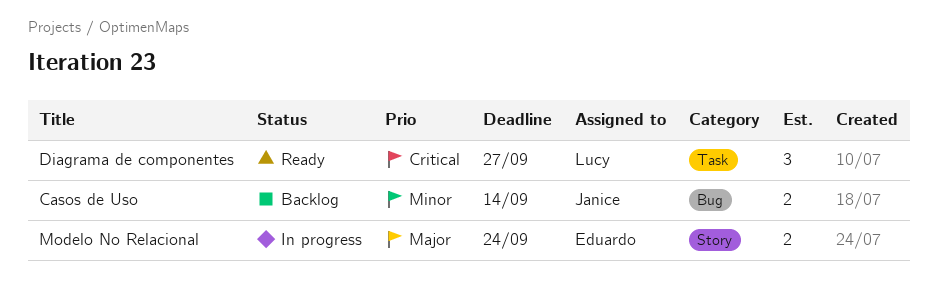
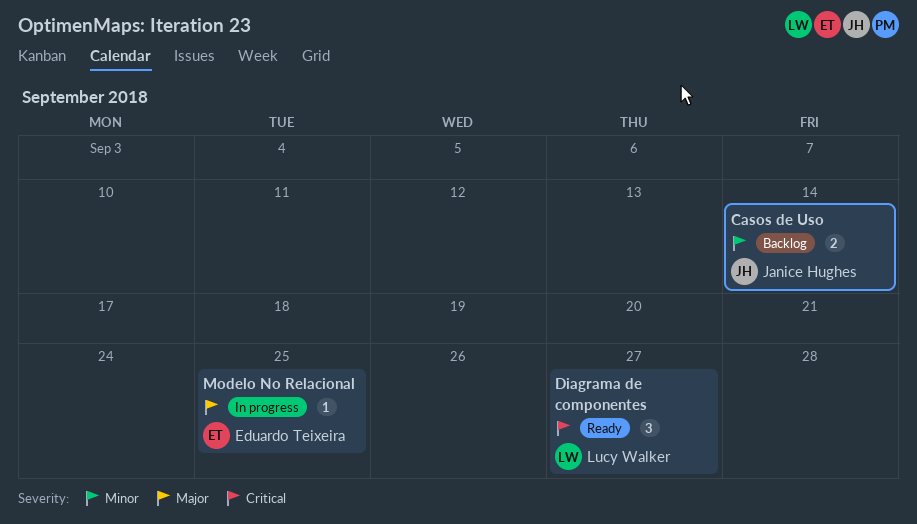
Modelo No Relacional, estimate: 2 -> 1
Modelo No Relacional, due: Sep 24 -> Sep 25

